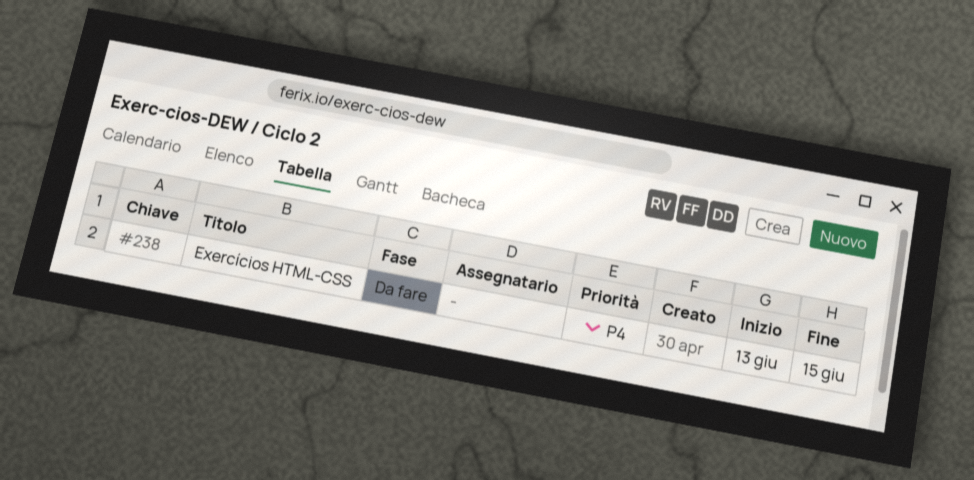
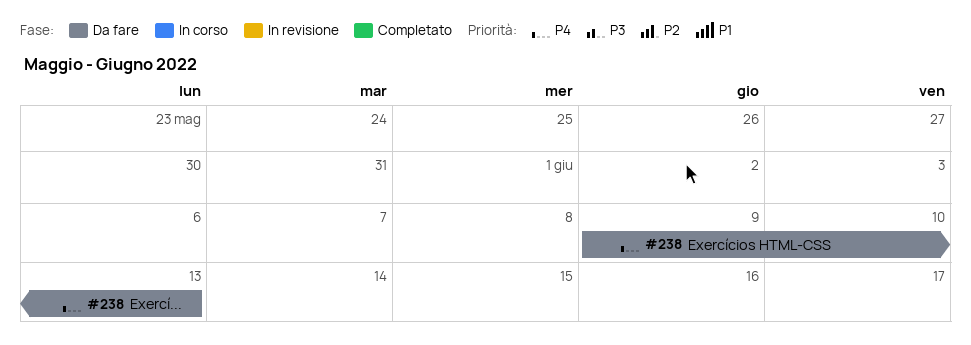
#238, start: Jun 13 -> Jun 9
#238, due: Jun 15 -> Jun 13

